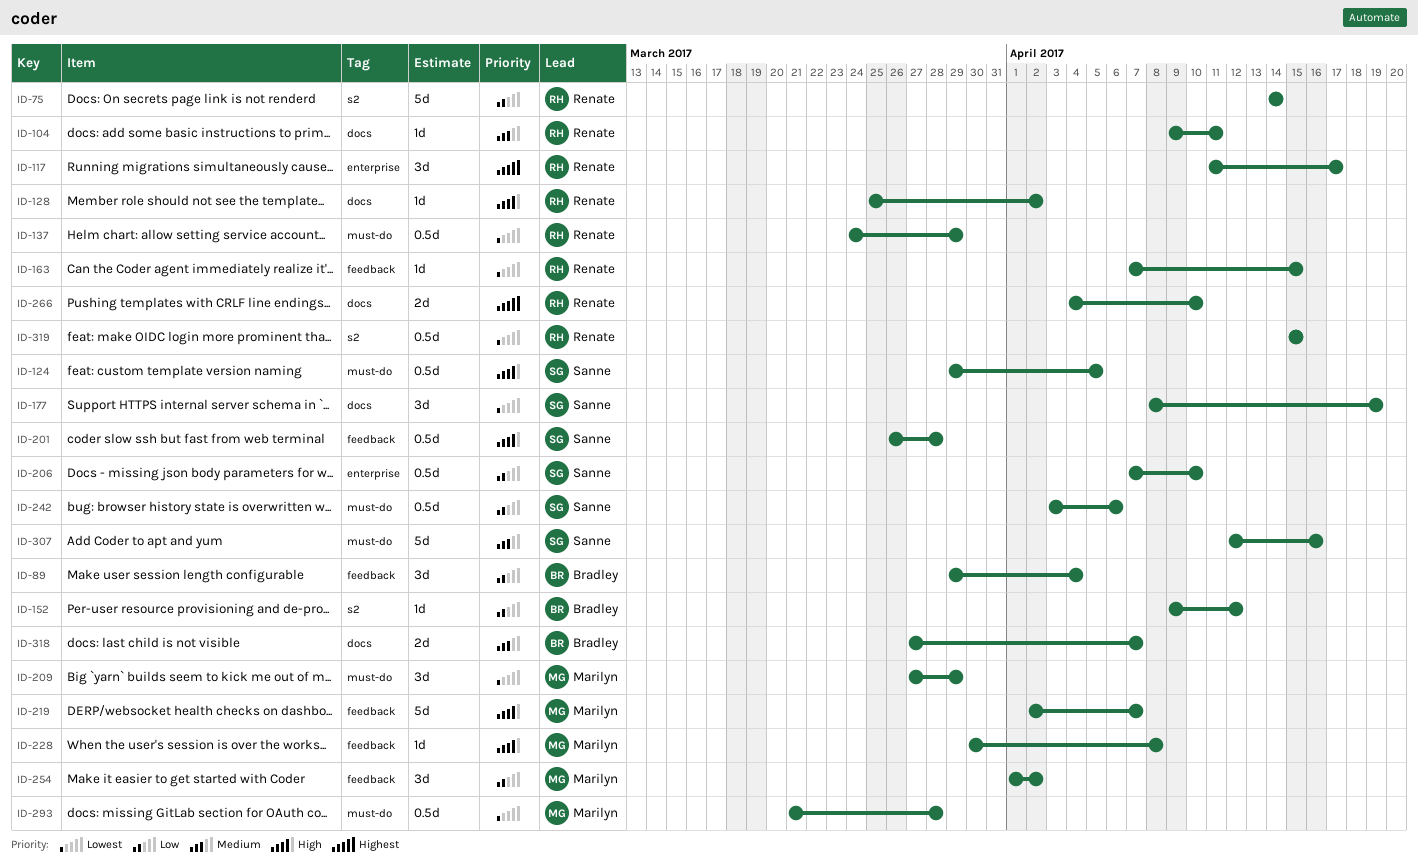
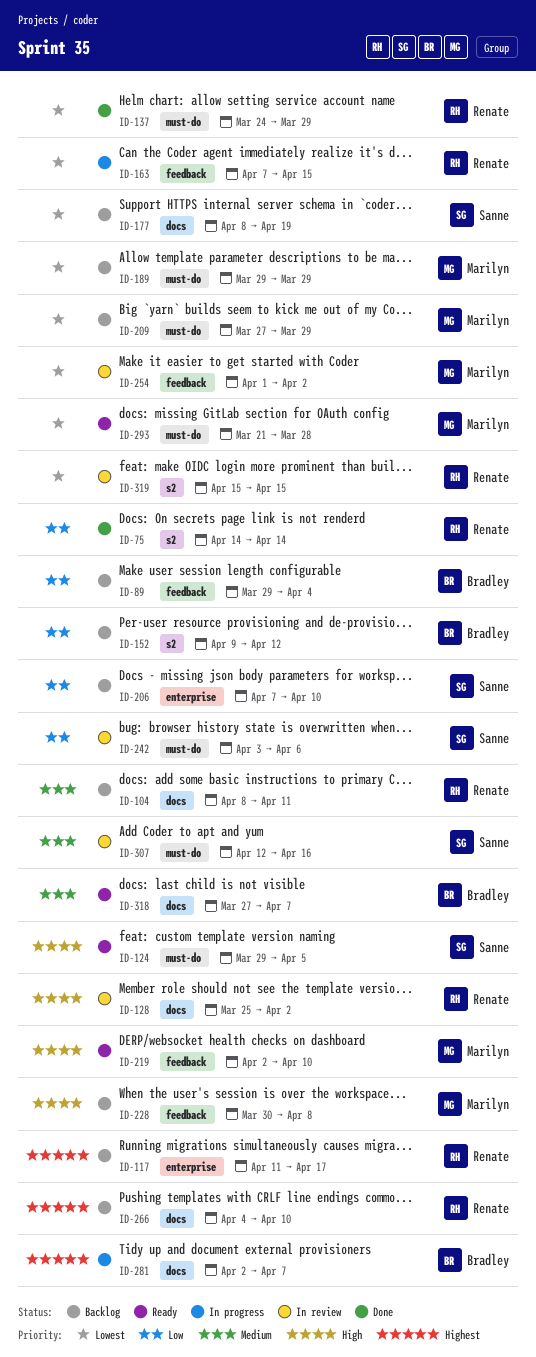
ID-104, start: Apr 9 -> Apr 8
ID-189: none -> present
ID-201: present -> none
ID-219, due: Apr 7 -> Apr 10
ID-254, priority: Low -> Lowest
ID-281: none -> present

